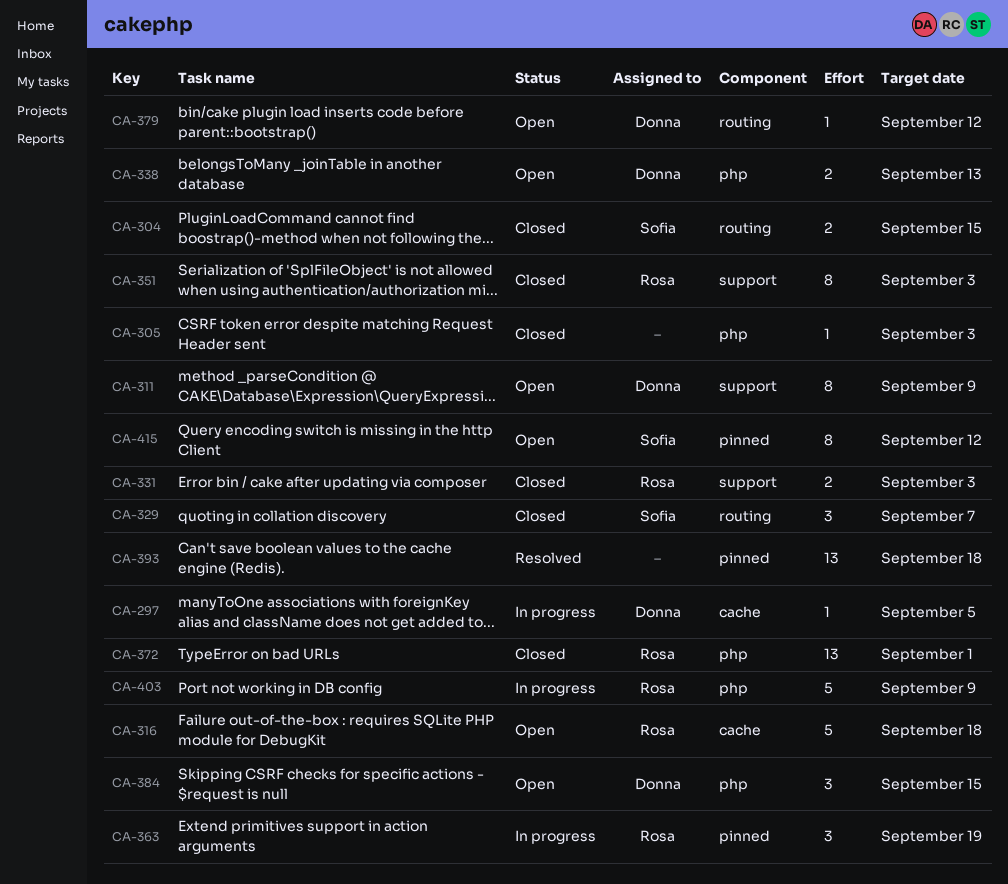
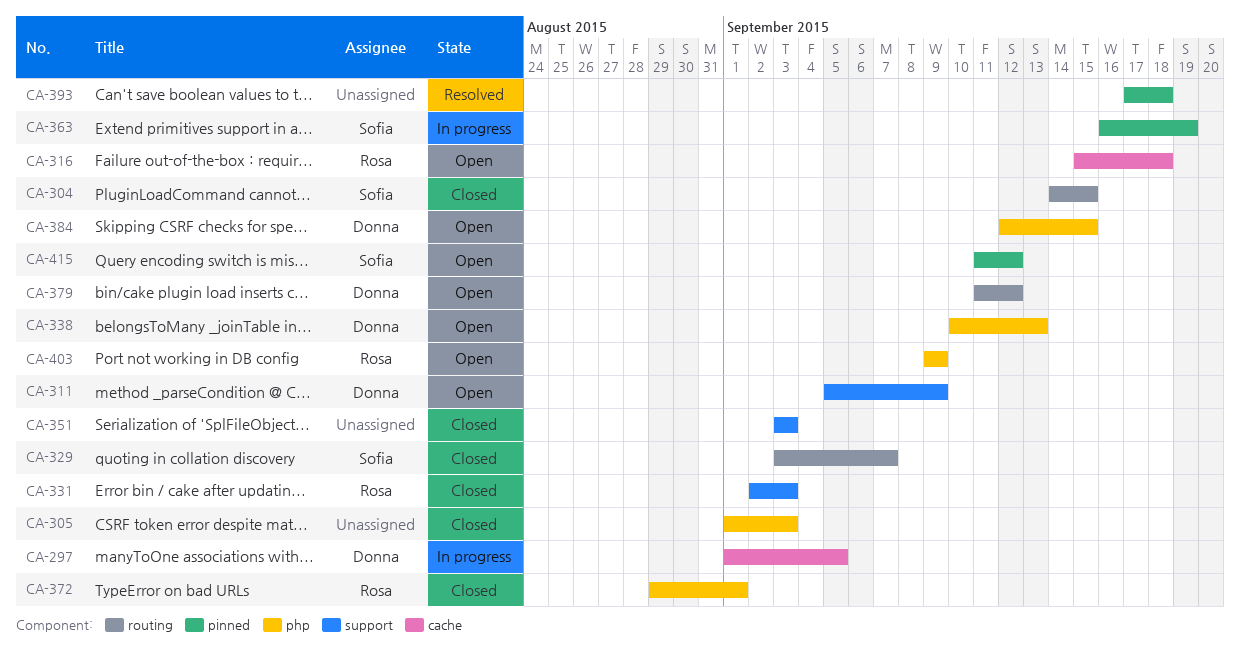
CA-351, owner: Rosa -> none
CA-363, owner: Rosa -> Sofia
CA-403, status: In progress -> Open

